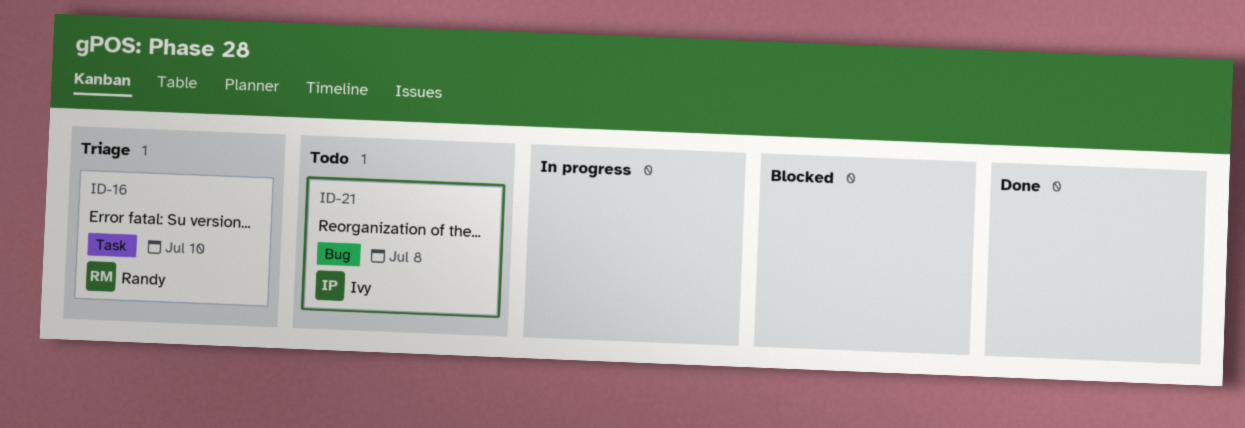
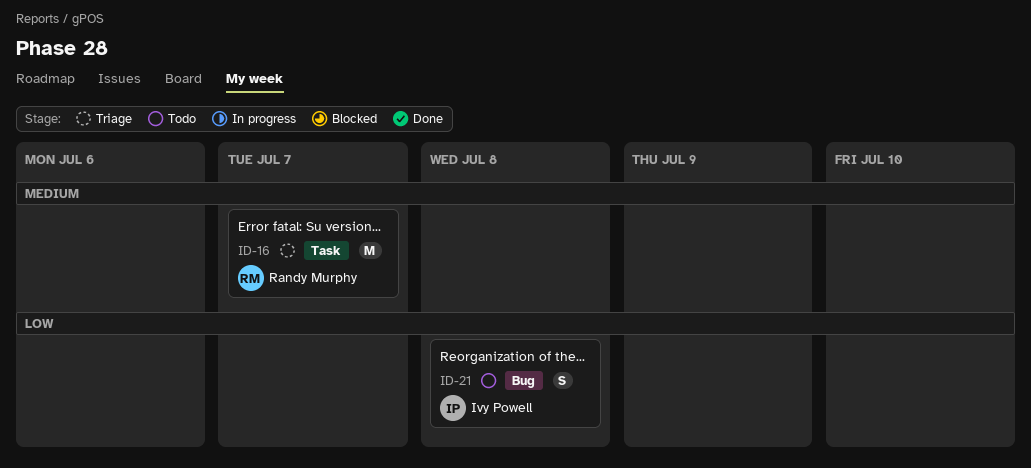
ID-16, due: Jul 10 -> Jul 7

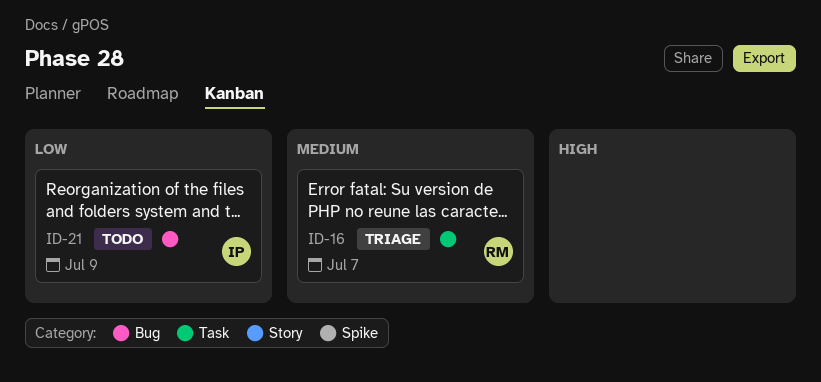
ID-21, due: Jul 8 -> Jul 9

